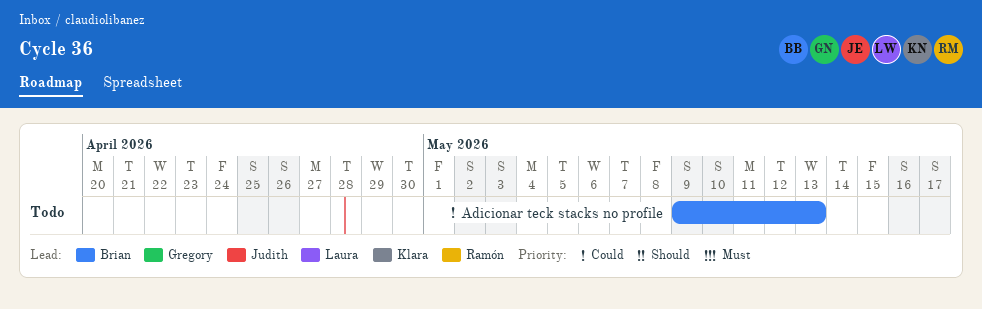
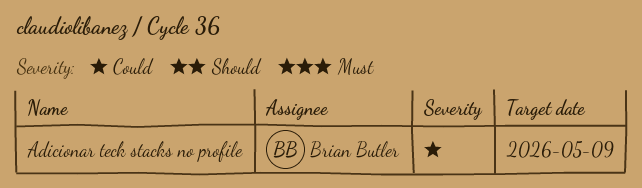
Adicionar teck stacks no profile, due: May 13 -> May 9

